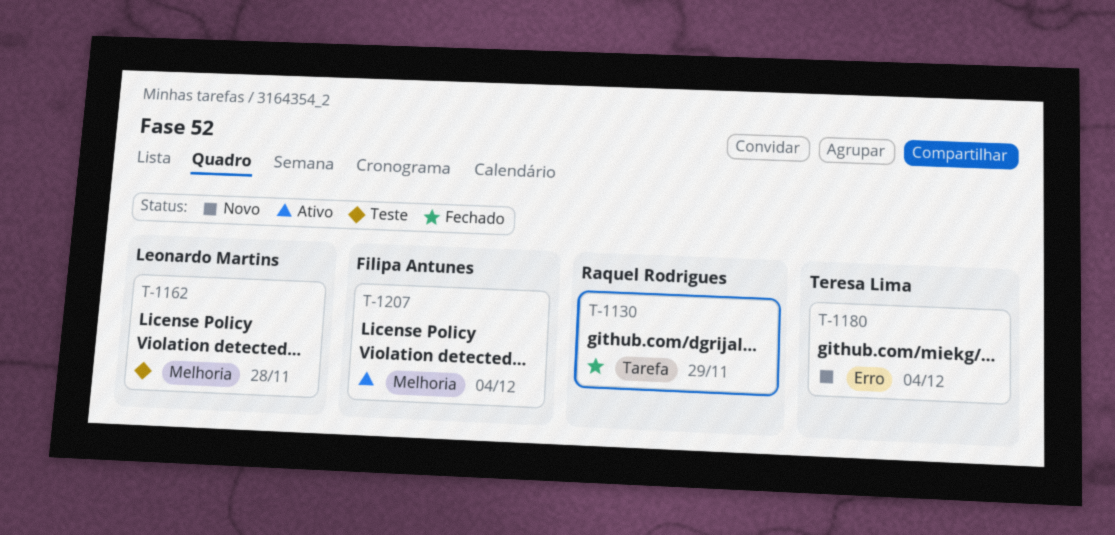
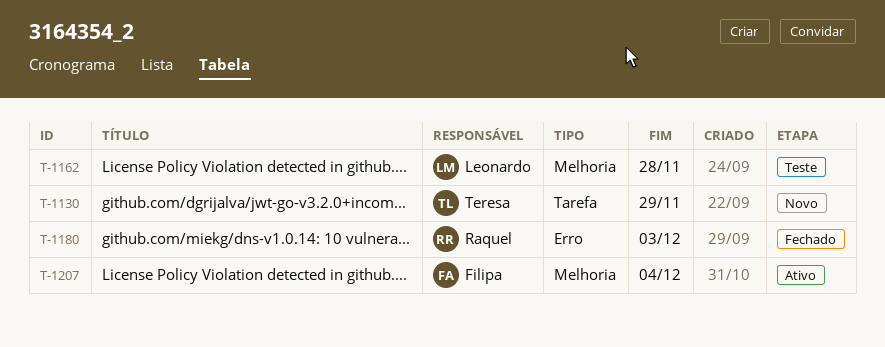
T-1130, status: Fechado -> Novo
T-1130, owner: Raquel Rodrigues -> Teresa Lima
T-1180, status: Novo -> Fechado
T-1180, owner: Teresa Lima -> Raquel Rodrigues
T-1180, due: Dec 4 -> Dec 3

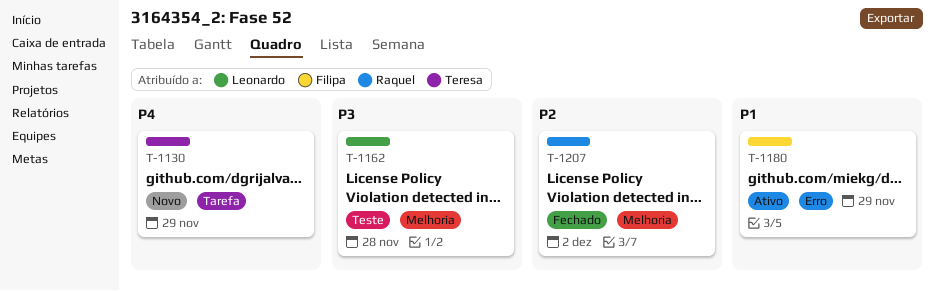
T-1180, status: Fechado -> Ativo
T-1180, owner: Raquel -> Filipa
T-1180, due: Dec 3 -> Nov 29
T-1207, status: Ativo -> Fechado
T-1207, owner: Filipa -> Raquel
T-1207, due: Dec 4 -> Dec 2

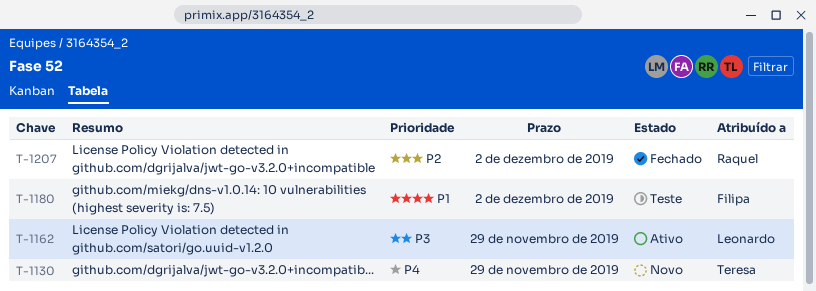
T-1162, status: Teste -> Ativo
T-1162, due: Nov 28 -> Nov 29
T-1180, status: Ativo -> Teste
T-1180, due: Nov 29 -> Dec 2

